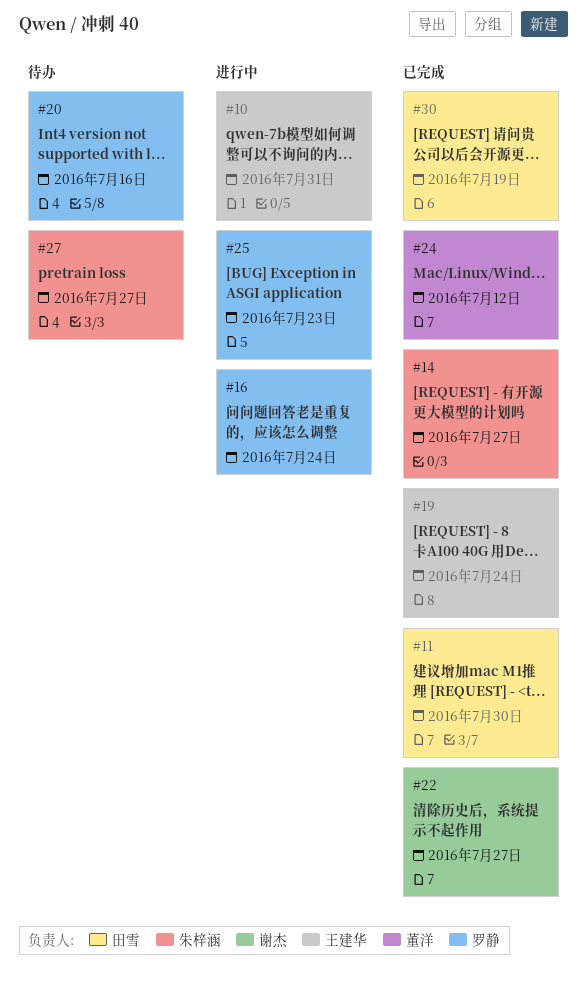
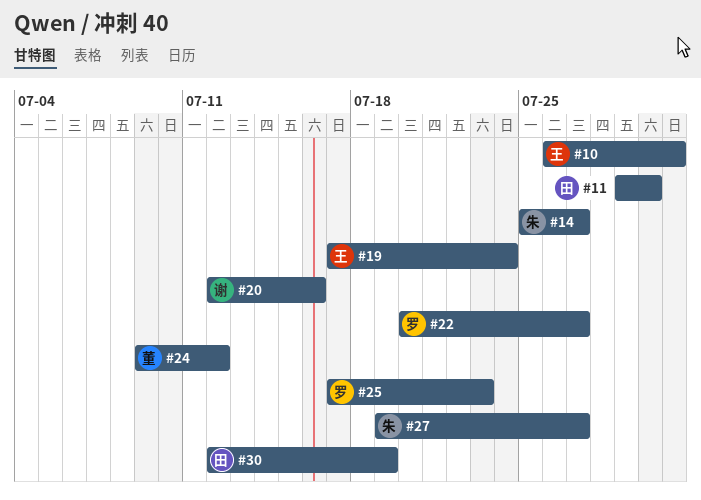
#16: present -> none
#20, owner: 罗静 -> 谢杰
#22, owner: 谢杰 -> 罗静

